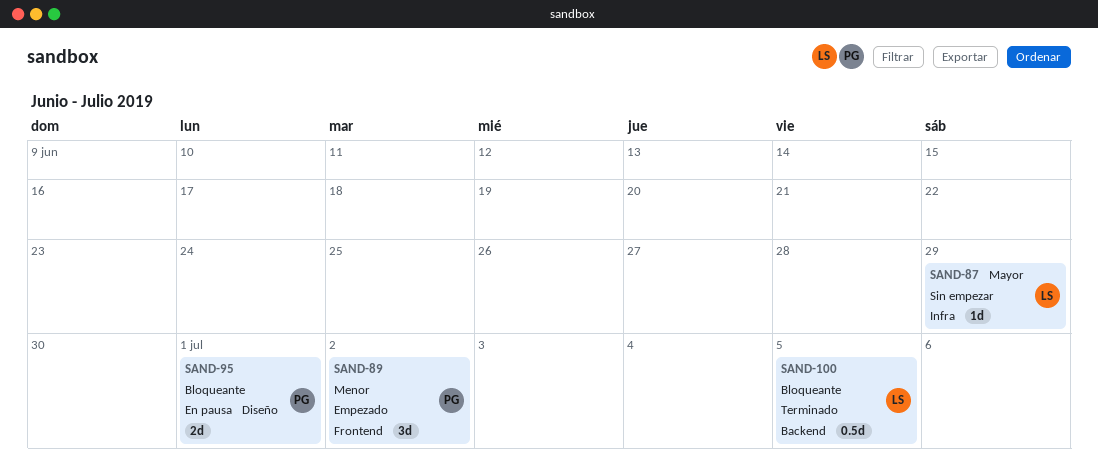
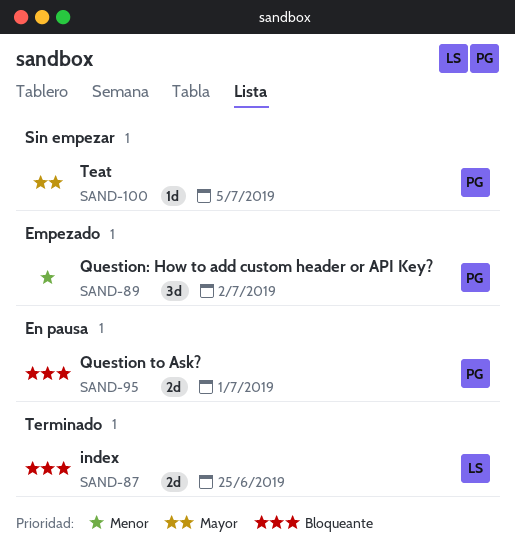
SAND-87, status: Sin empezar -> Terminado
SAND-87, priority: Mayor -> Bloqueante
SAND-87, estimate: 1d -> 2d
SAND-87, due: Jun 29 -> Jun 25
SAND-100, status: Terminado -> Sin empezar
SAND-100, owner: LS -> PG
SAND-100, priority: Bloqueante -> Mayor
SAND-100, estimate: 0.5d -> 1d

